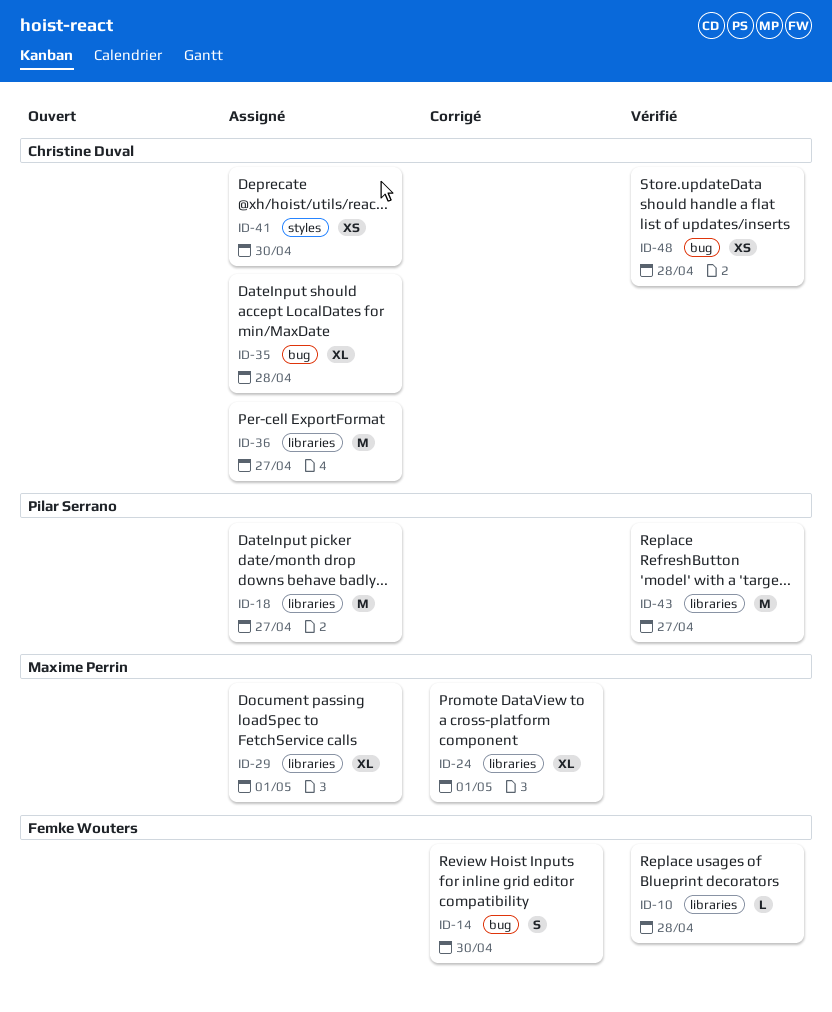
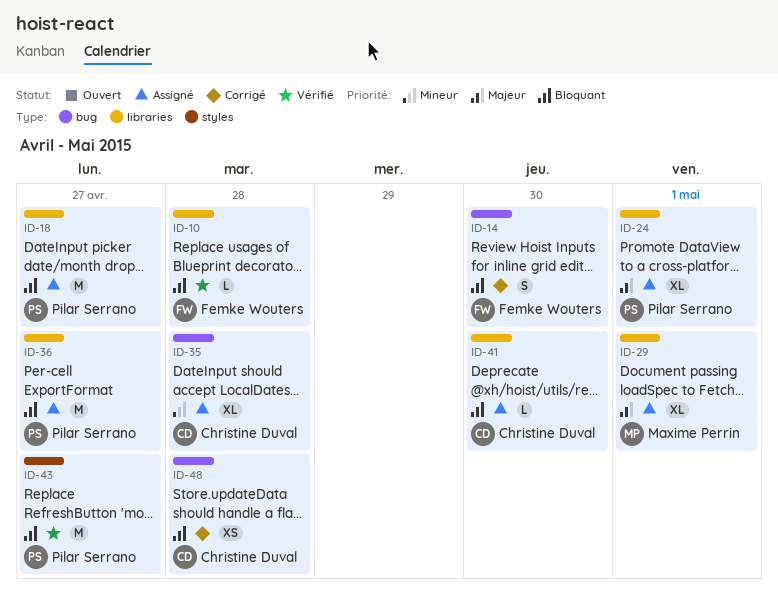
ID-24, status: Corrigé -> Assigné
ID-24, owner: Maxime Perrin -> Pilar Serrano
ID-36, owner: Christine Duval -> Pilar Serrano
ID-41, label: styles -> libraries
ID-41, estimate: XS -> L
ID-43, label: libraries -> styles
ID-48, status: Vérifié -> Corrigé

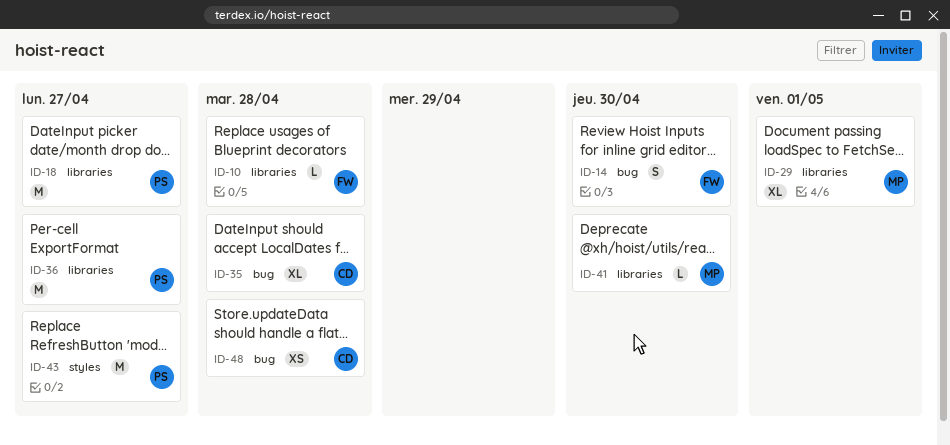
ID-24: present -> none
ID-41, owner: Christine Duval -> Maxime Perrin

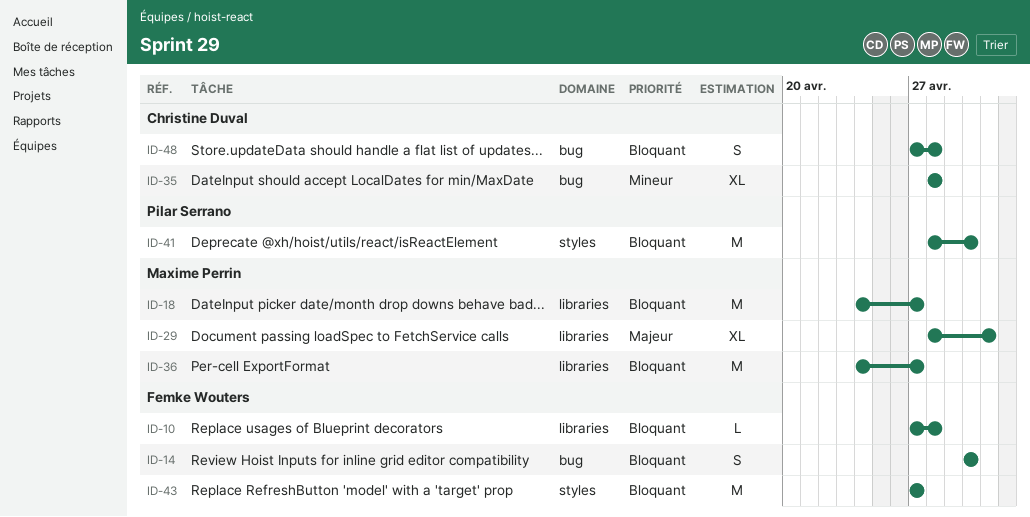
ID-18, owner: Pilar Serrano -> Maxime Perrin
ID-36, owner: Pilar Serrano -> Maxime Perrin
ID-41, owner: Maxime Perrin -> Pilar Serrano
ID-41, label: libraries -> styles
ID-41, estimate: L -> M
ID-43, owner: Pilar Serrano -> Femke Wouters
ID-48, estimate: XS -> S

